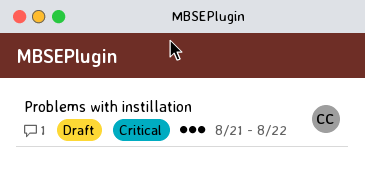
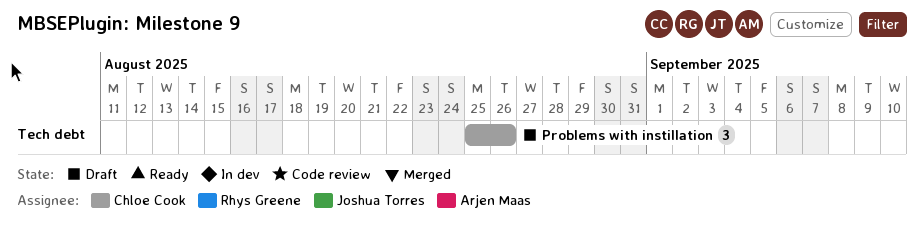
Problems with instillation, start: Aug 21 -> Aug 25
Problems with instillation, due: Aug 22 -> Aug 26

